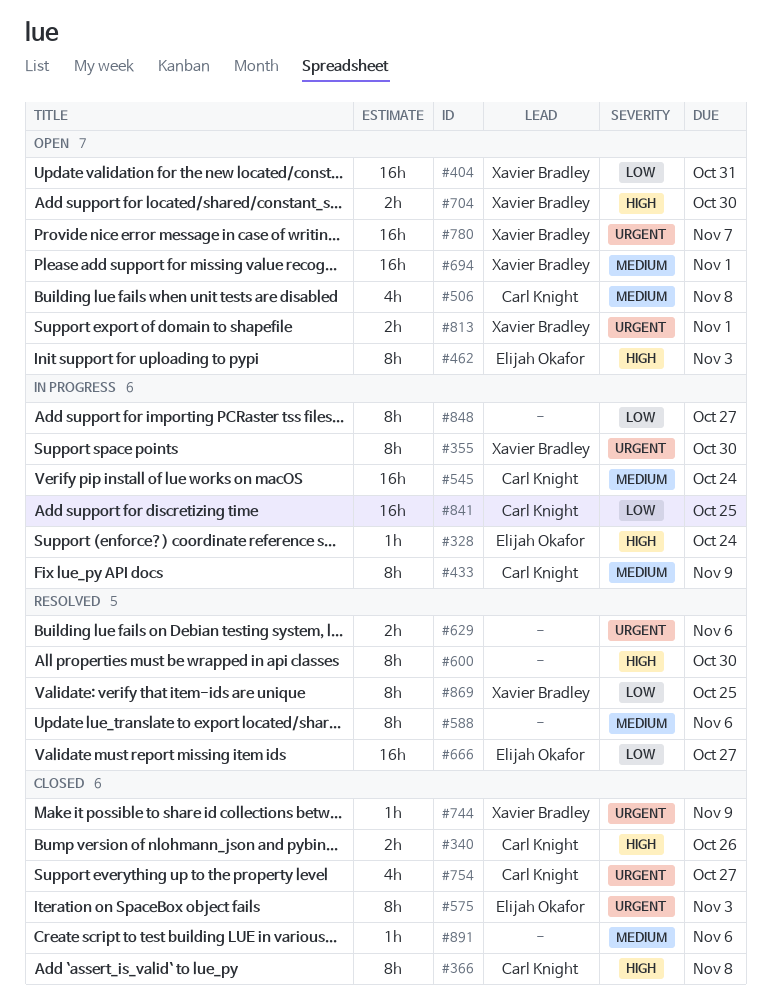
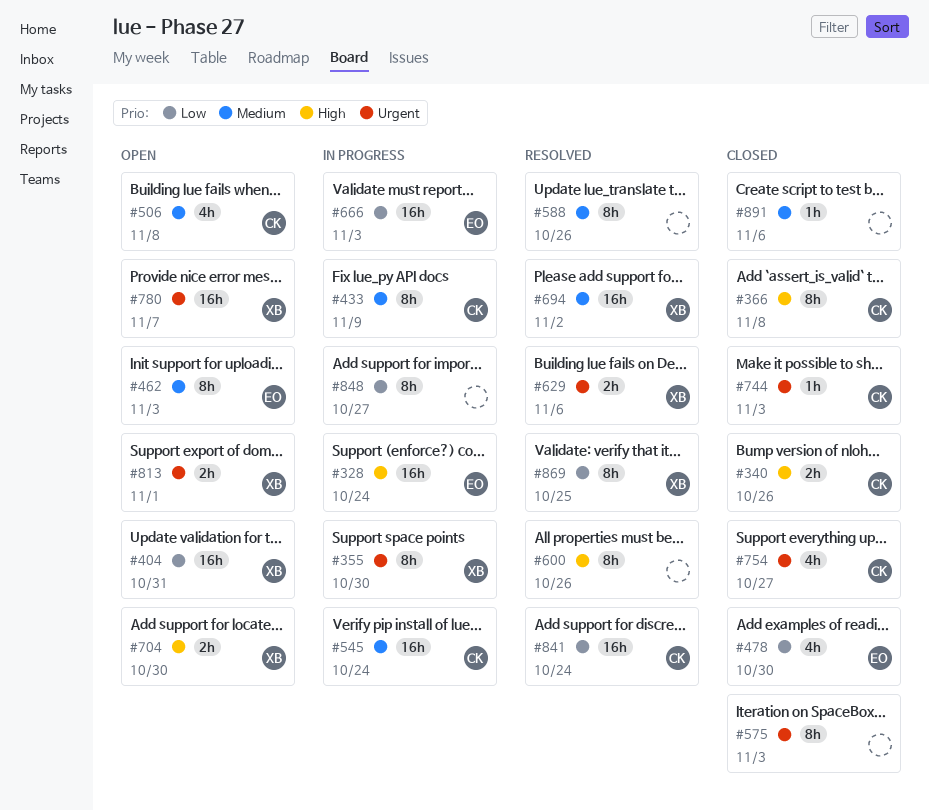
#328, estimate: 1h -> 16h
#462, priority: High -> Medium
#478: none -> present
#575, owner: Elijah Okafor -> none
#588, due: Nov 6 -> Oct 26
#600, due: Oct 30 -> Oct 26
#629, owner: none -> Xavier Bradley
#666, status: Resolved -> In progress
#666, due: Oct 27 -> Nov 3
#694, status: Open -> Resolved
#694, due: Nov 1 -> Nov 2
#744, owner: Xavier Bradley -> Carl Knight
#744, due: Nov 9 -> Nov 3
#841, status: In progress -> Resolved
#841, due: Oct 25 -> Oct 24

